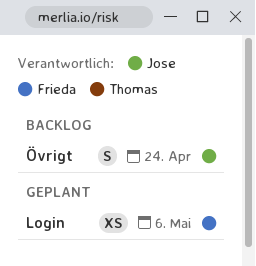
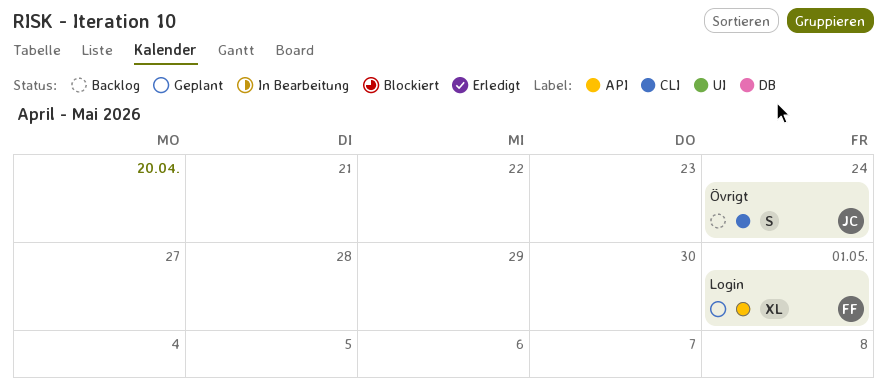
Login, estimate: XS -> XL
Login, due: May 6 -> May 1

